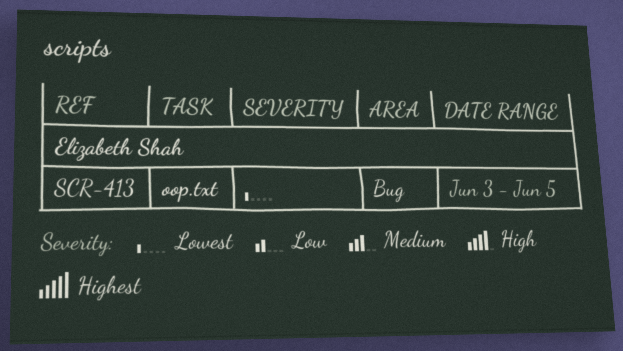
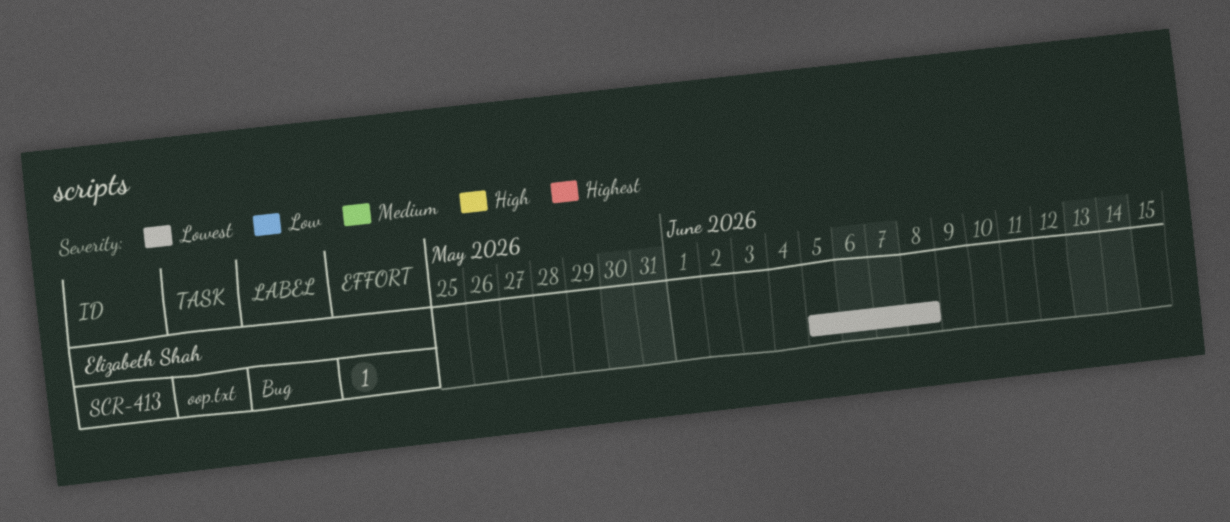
SCR-413, start: Jun 3 -> Jun 5
SCR-413, due: Jun 5 -> Jun 8

